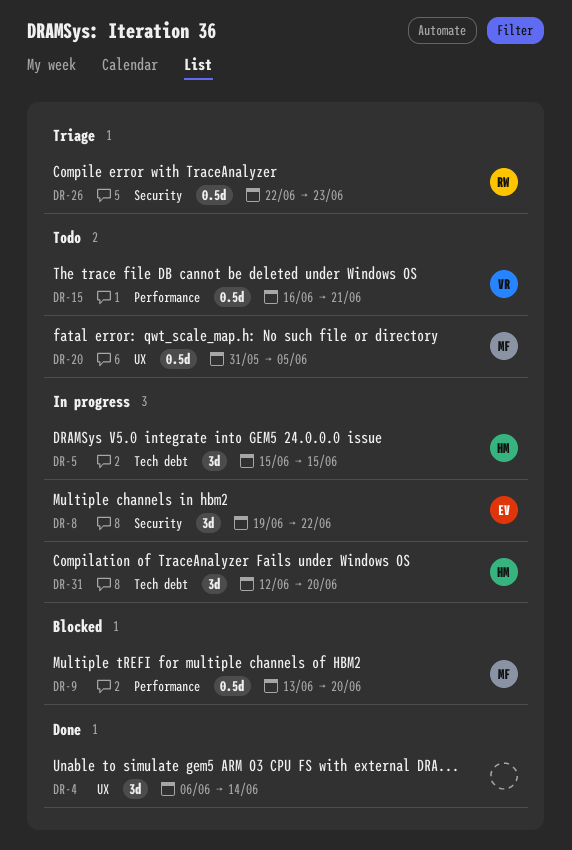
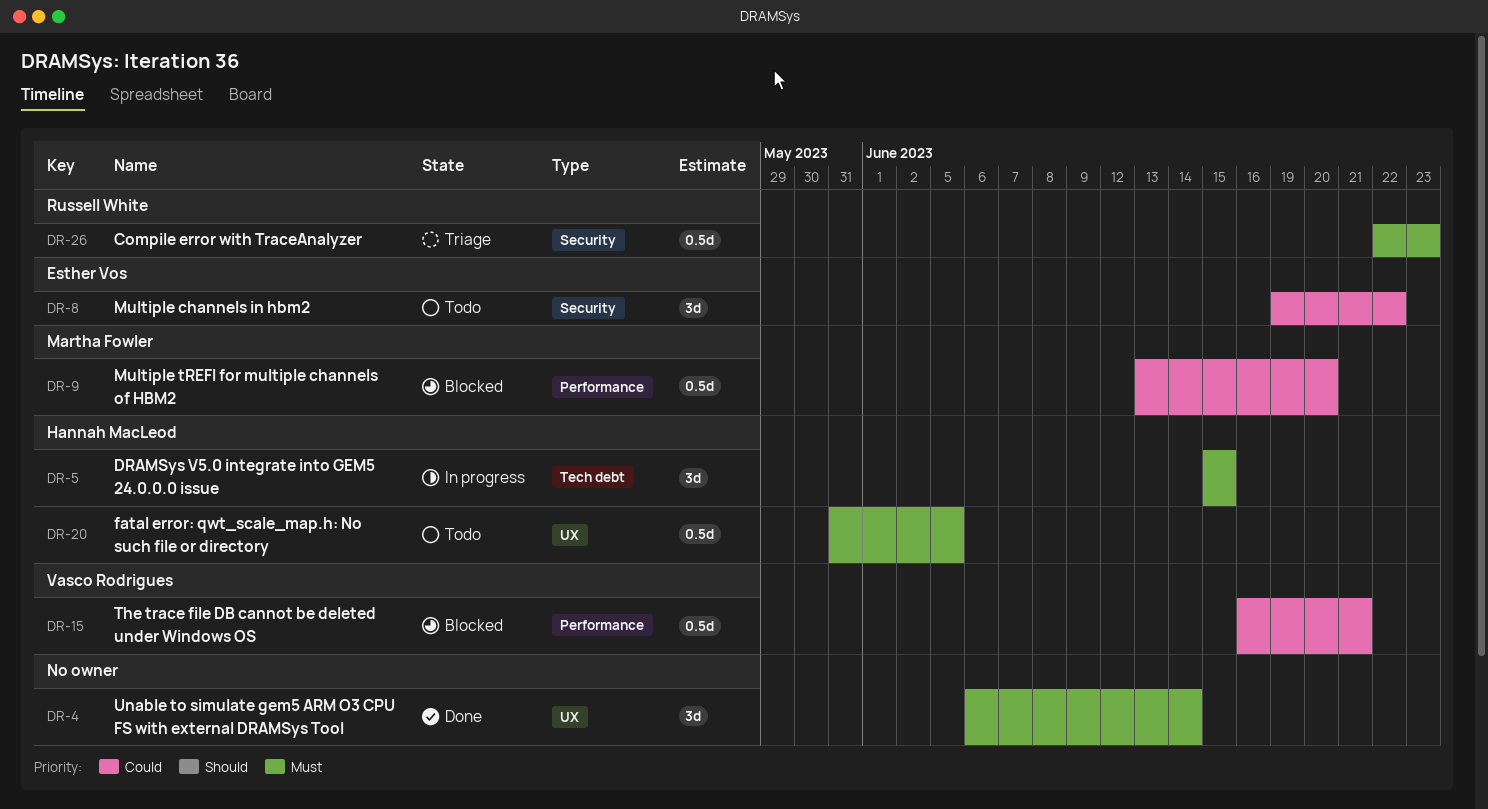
DR-8, status: In progress -> Todo
DR-15, status: Todo -> Blocked
DR-20, owner: Martha Fowler -> Hannah MacLeod
DR-31: present -> none

